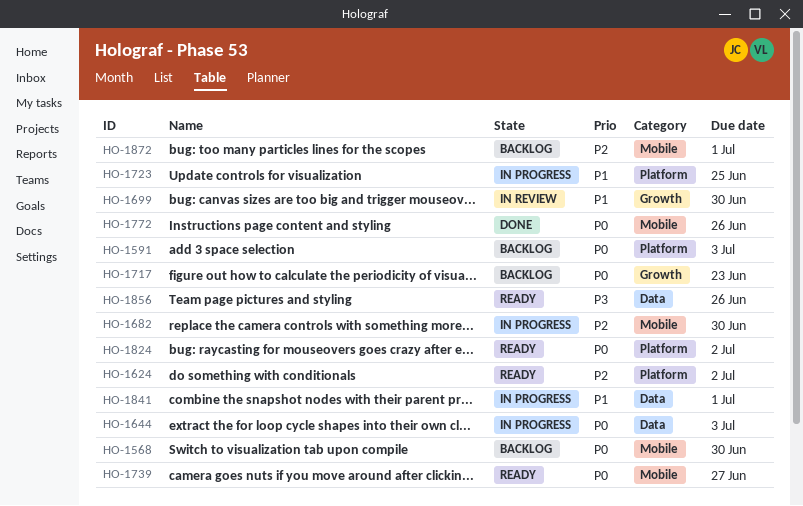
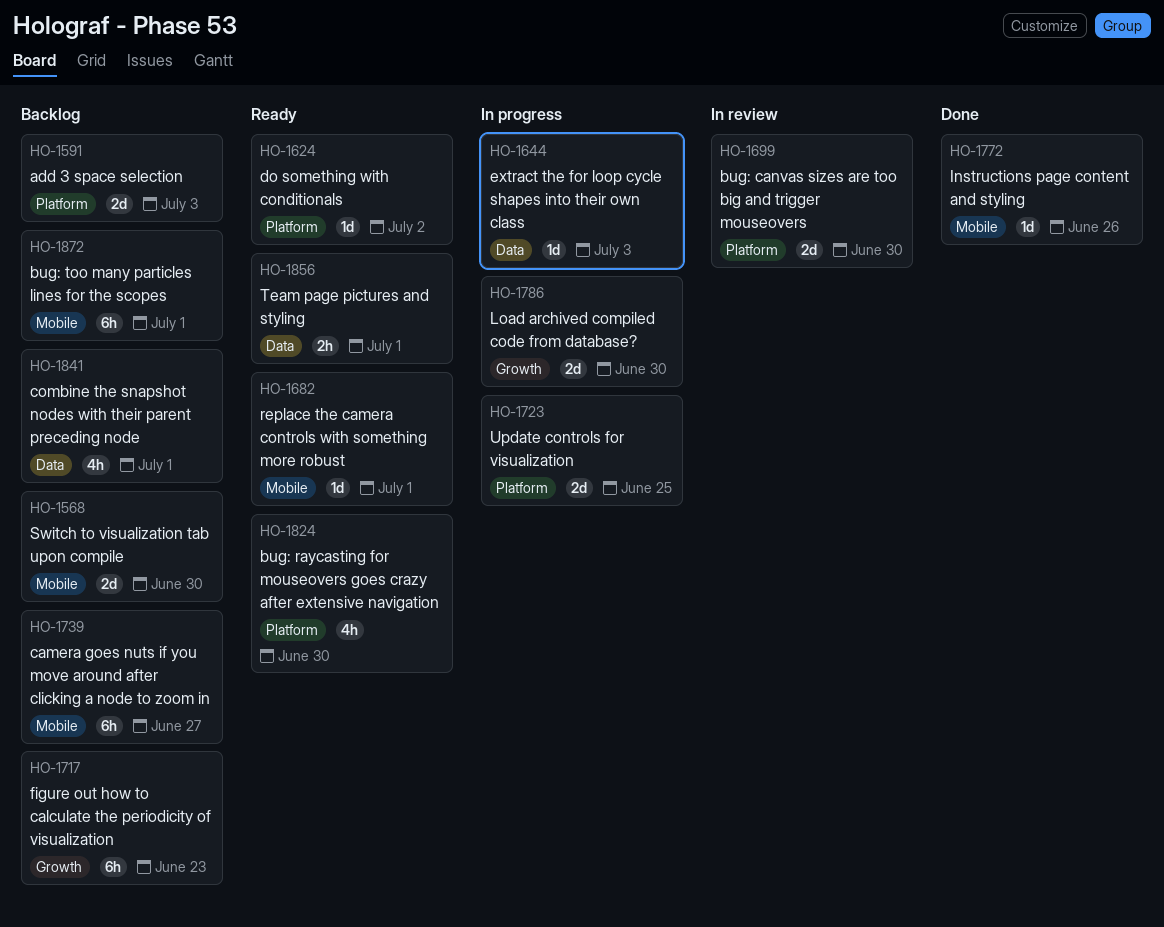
HO-1682, status: In progress -> Ready
HO-1682, due: Jun 30 -> Jul 1
HO-1699, label: Growth -> Platform
HO-1739, status: Ready -> Backlog
HO-1786: none -> present
HO-1824, due: Jul 2 -> Jun 30
HO-1841, status: In progress -> Backlog
HO-1856, due: Jun 26 -> Jul 1

